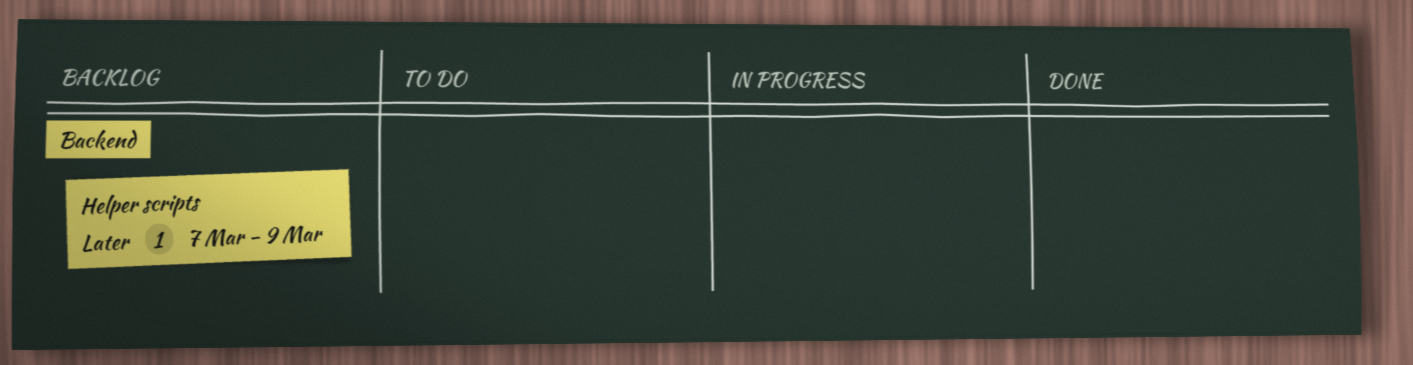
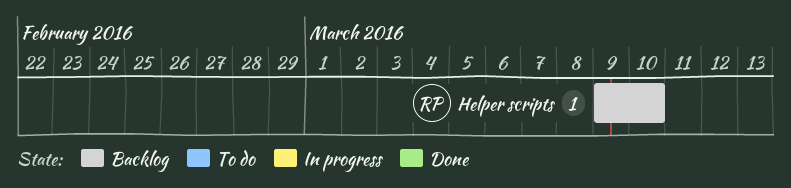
Helper scripts, start: Mar 7 -> Mar 9
Helper scripts, due: Mar 9 -> Mar 10

